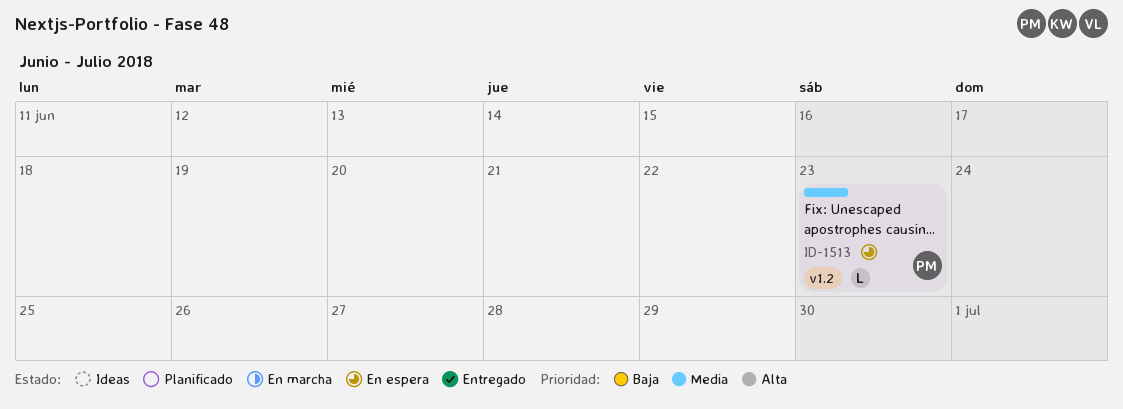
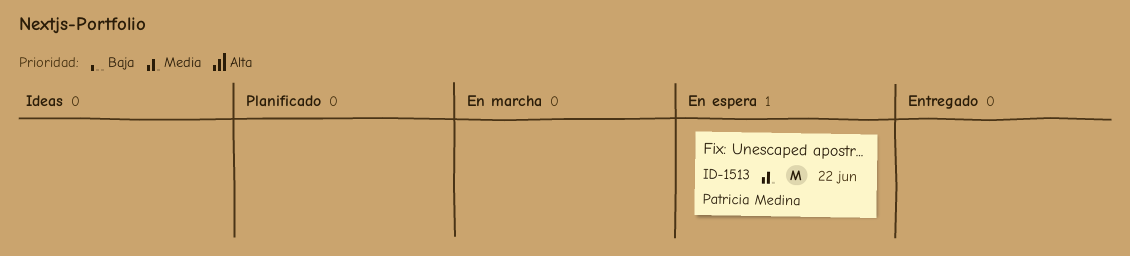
ID-1513, estimate: L -> M
ID-1513, due: Jun 23 -> Jun 22

